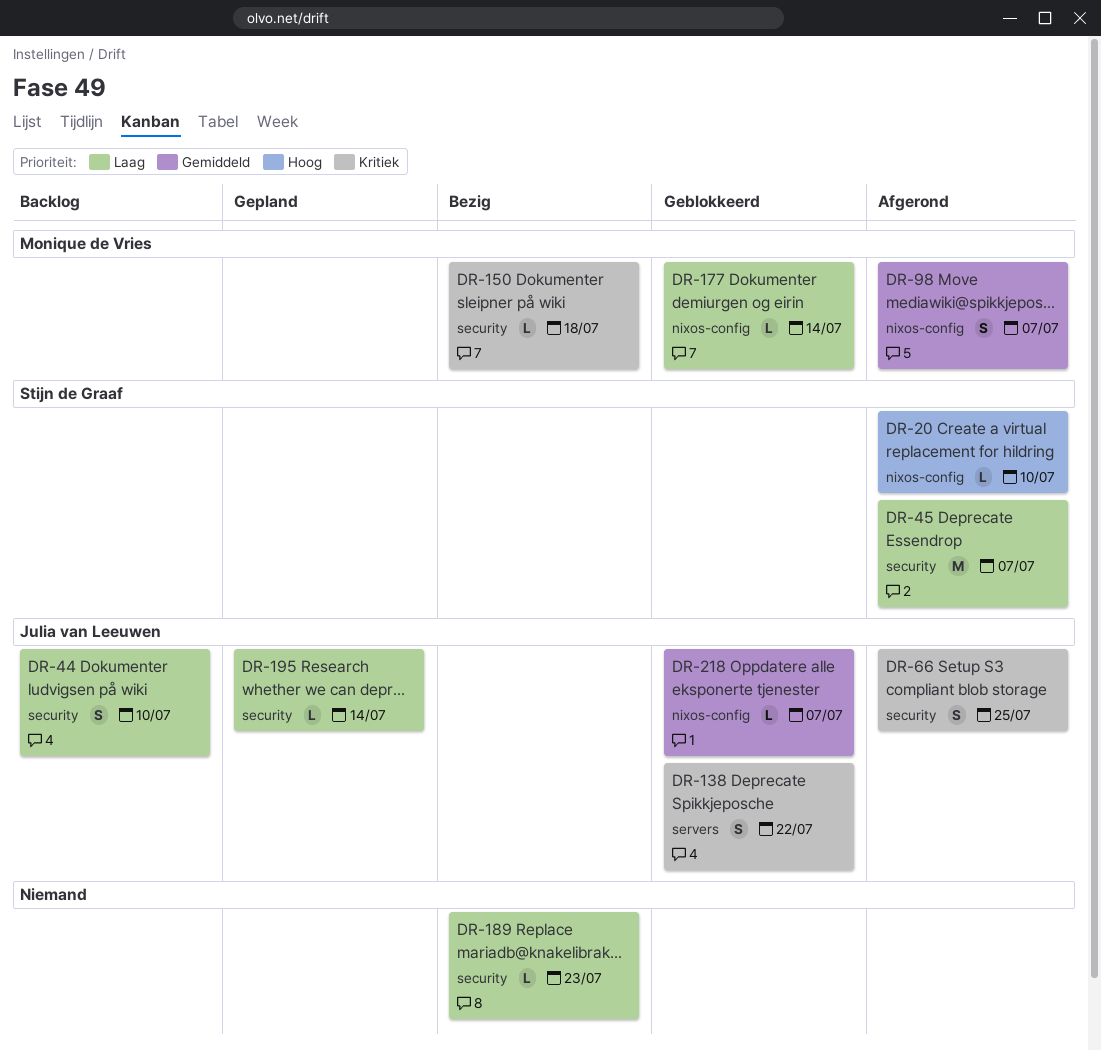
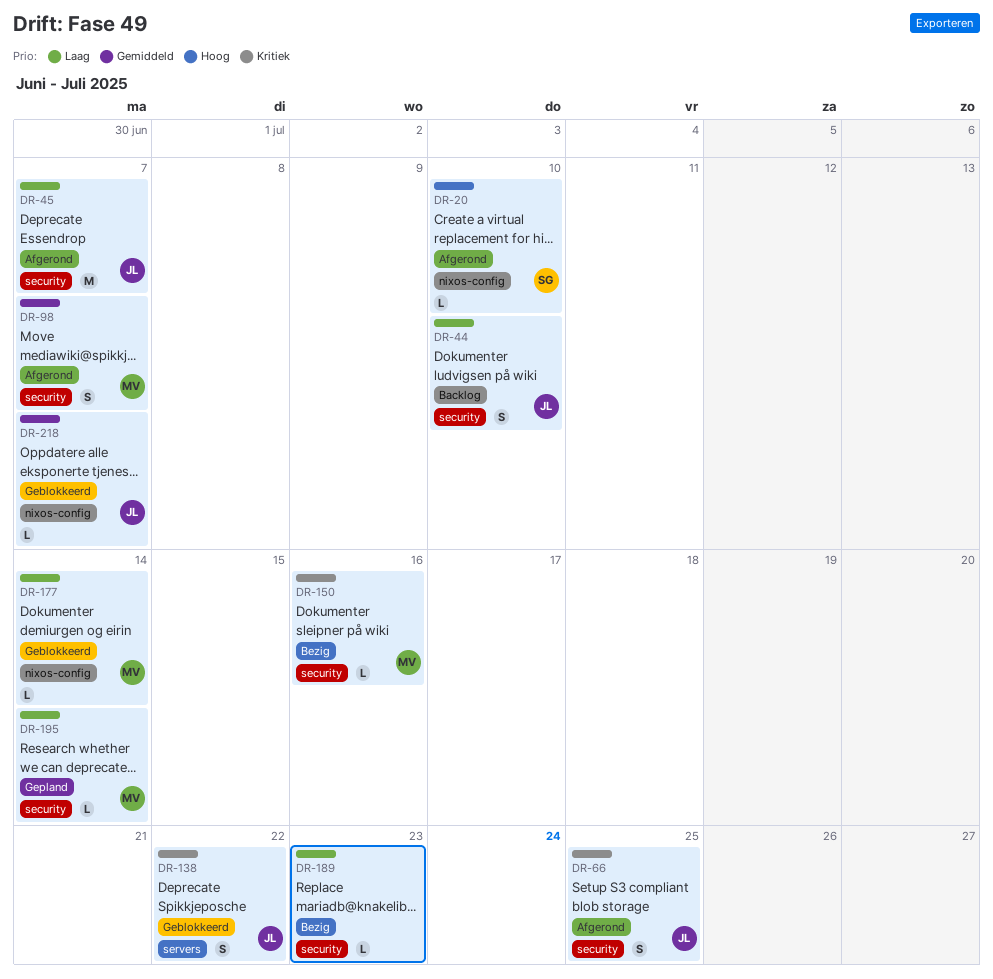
DR-45, owner: Stijn de Graaf -> Julia van Leeuwen
DR-98, label: nixos-config -> security
DR-150, due: Jul 18 -> Jul 16
DR-195, owner: Julia van Leeuwen -> Monique de Vries

